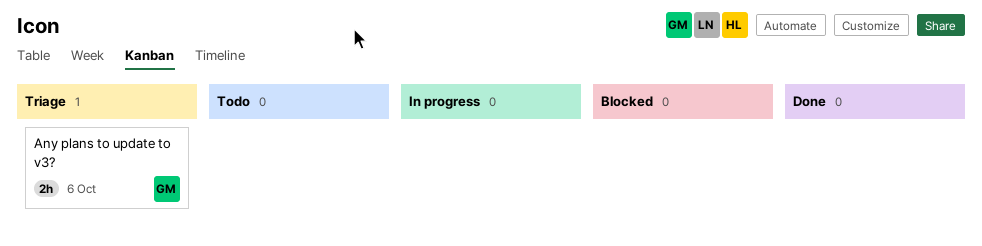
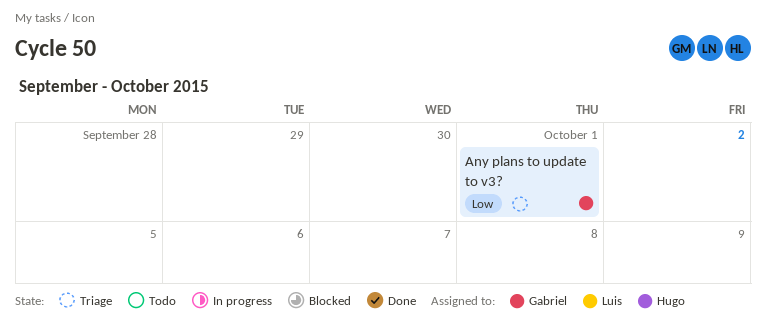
Any plans to update to v3?, due: Oct 6 -> Oct 1

